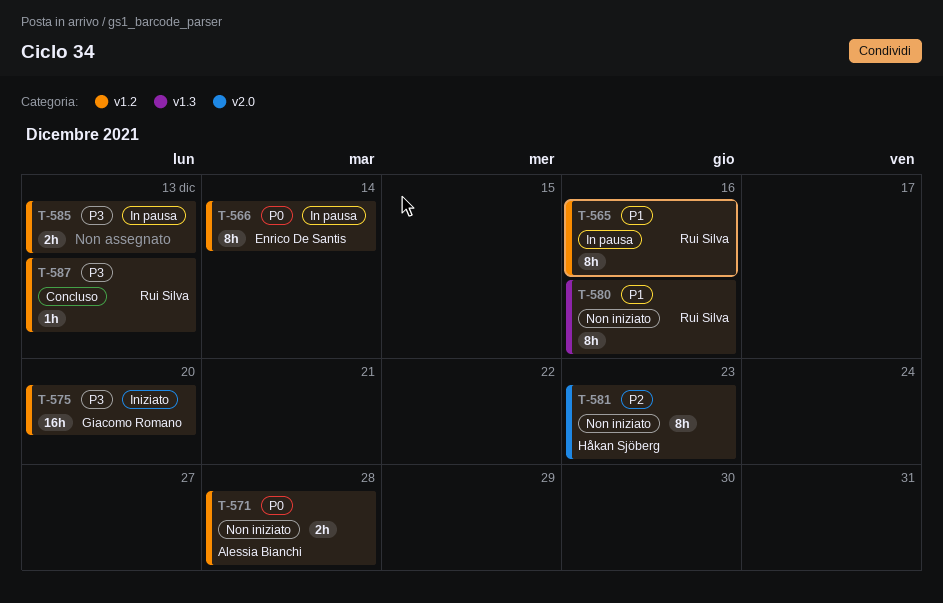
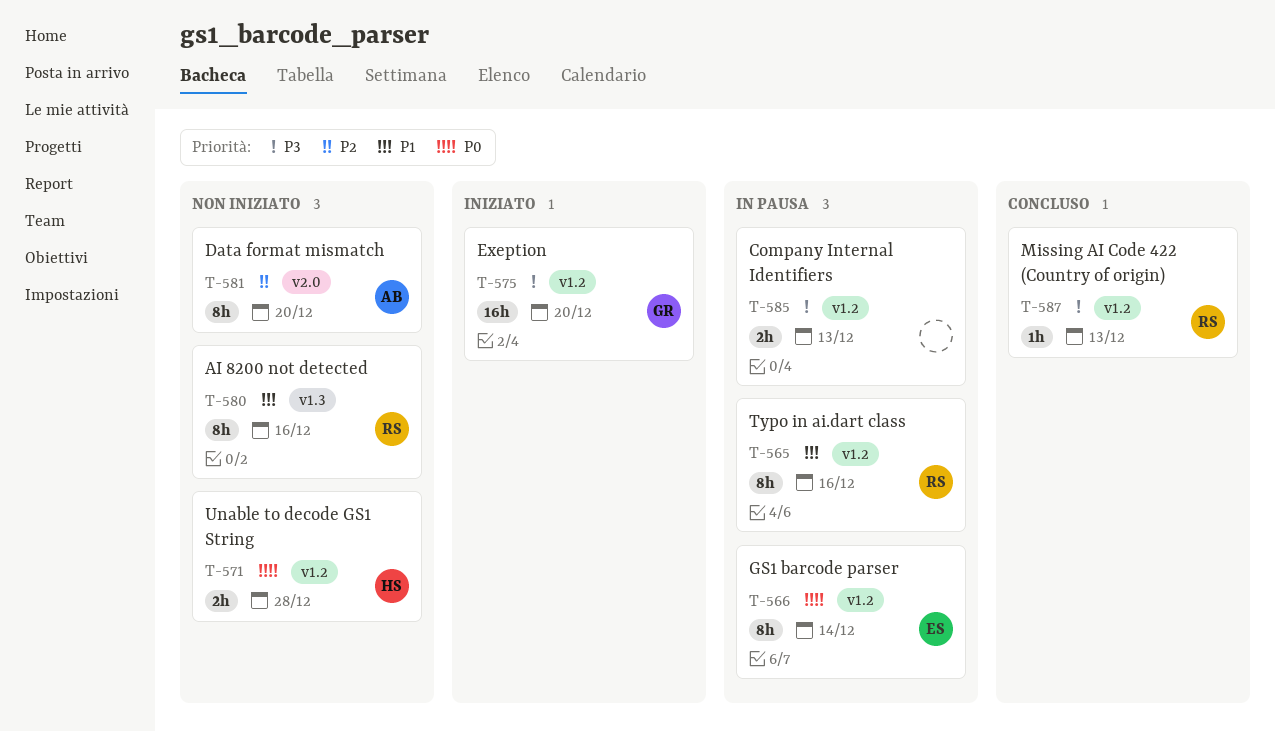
T-571, owner: Alessia Bianchi -> Håkan Sjöberg
T-581, owner: Håkan Sjöberg -> Alessia Bianchi
T-581, due: Dec 23 -> Dec 20

